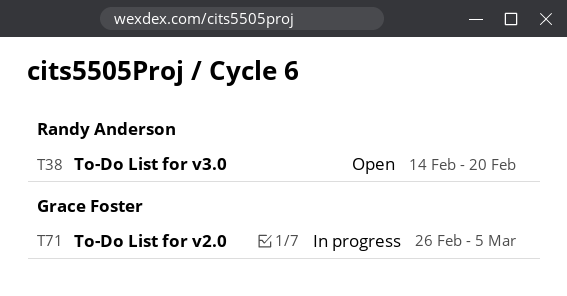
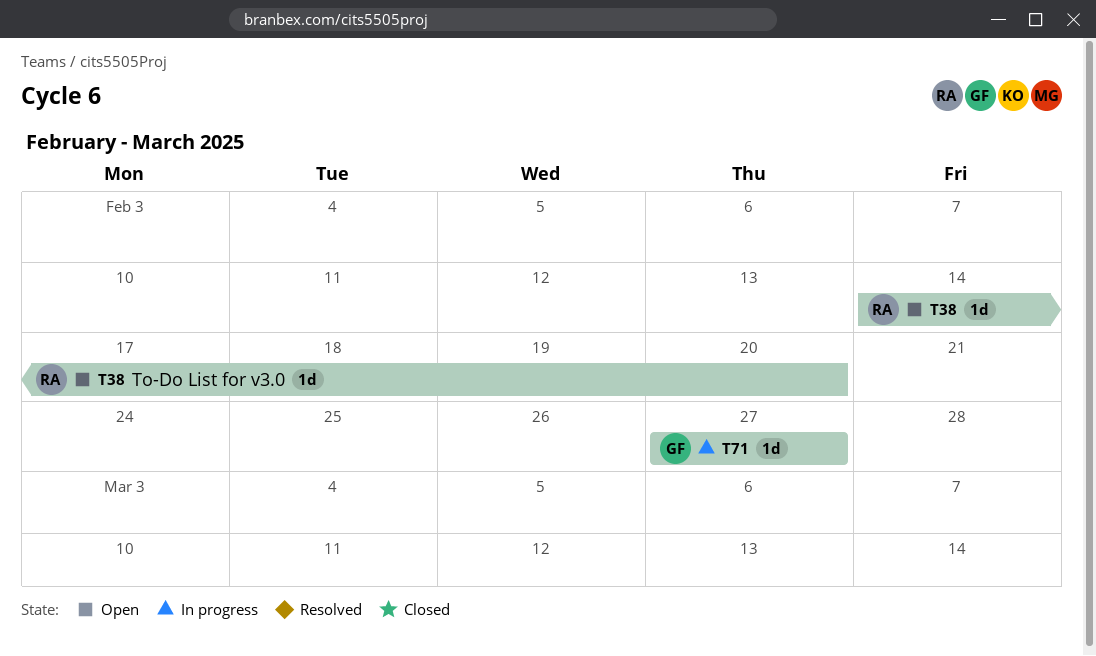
T71, start: Feb 26 -> Feb 27
T71, due: Mar 5 -> Feb 27

